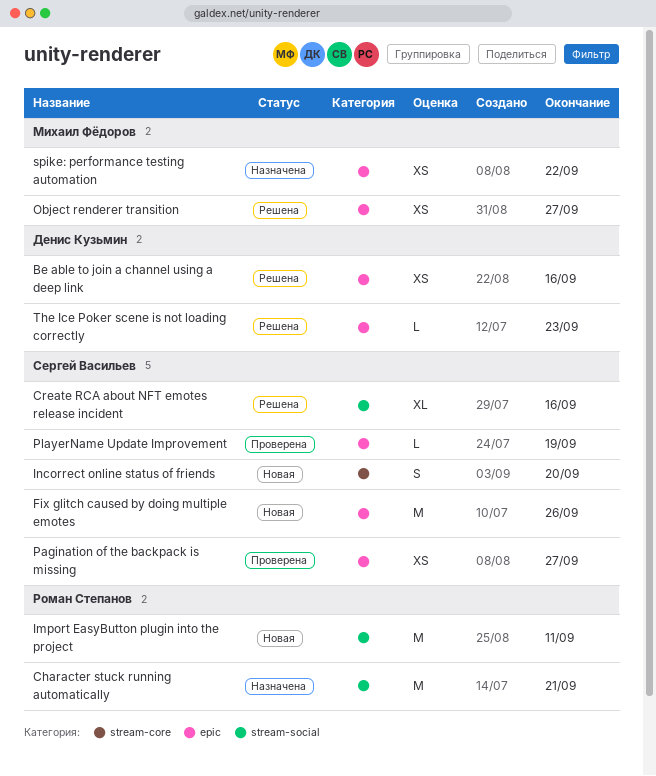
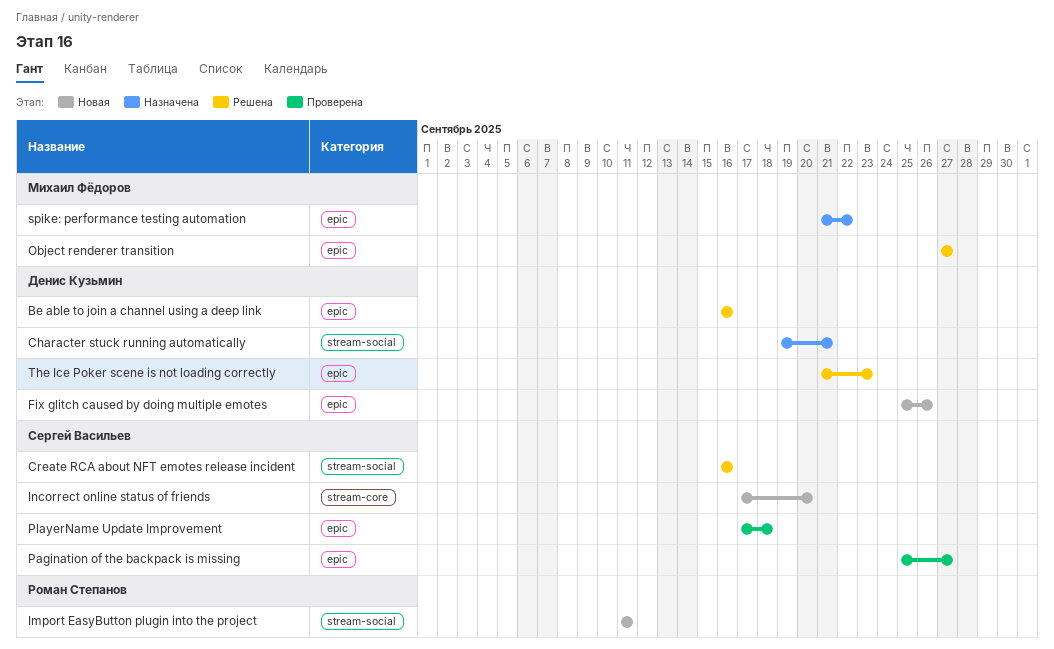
Character stuck running automatically, owner: Роман Степанов -> Денис Кузьмин
Fix glitch caused by doing multiple emotes, owner: Сергей Васильев -> Денис Кузьмин
PlayerName Update Improvement, due: Sep 19 -> Sep 18

